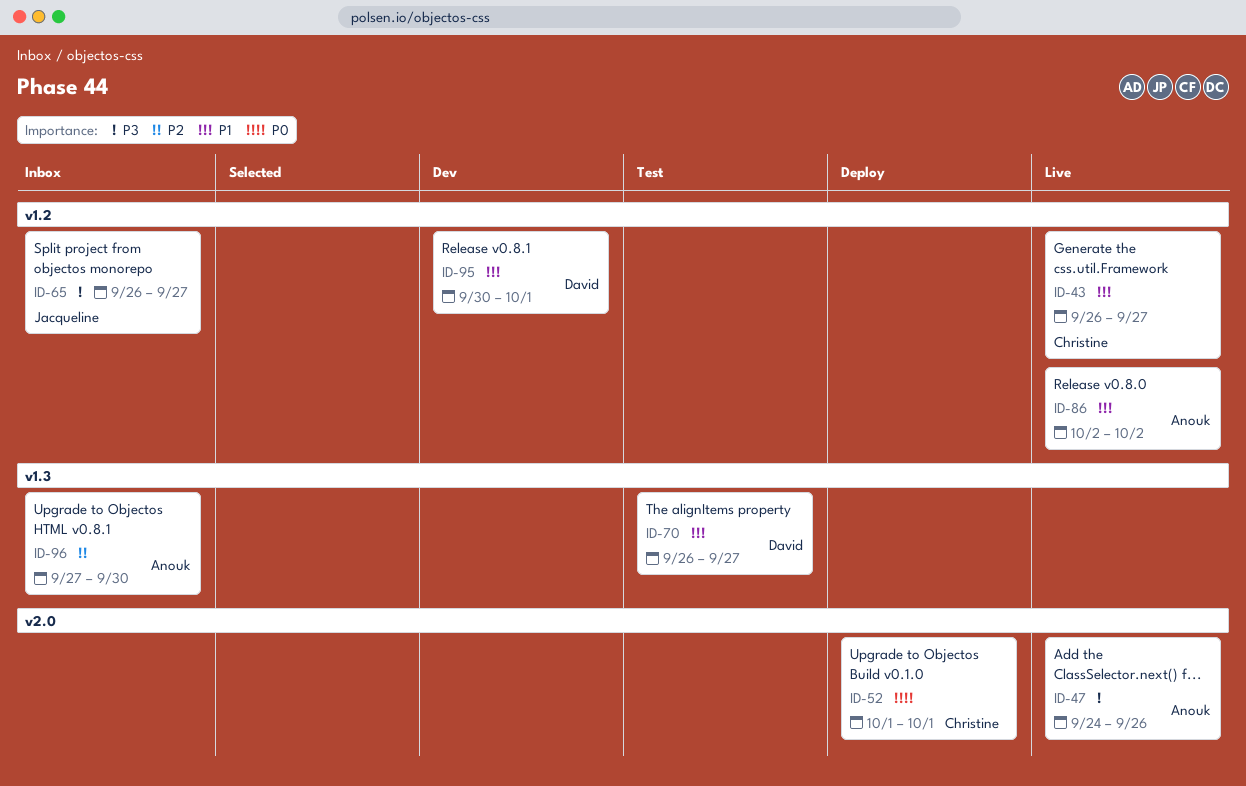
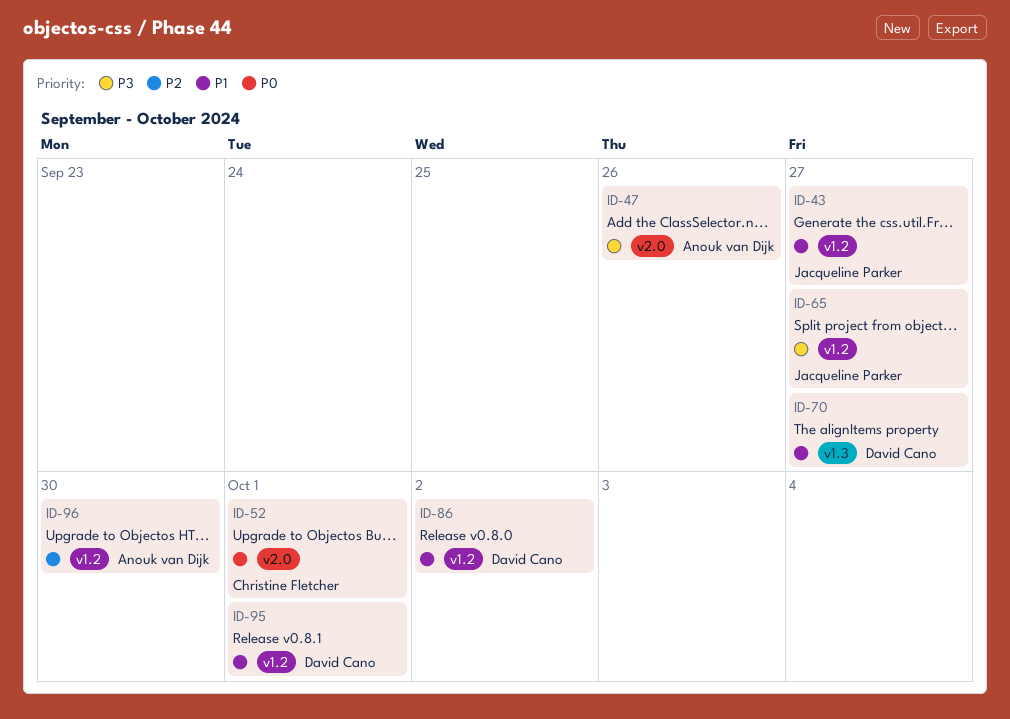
ID-43, owner: Christine Fletcher -> Jacqueline Parker
ID-86, owner: Anouk van Dijk -> David Cano
ID-96, label: v1.3 -> v1.2

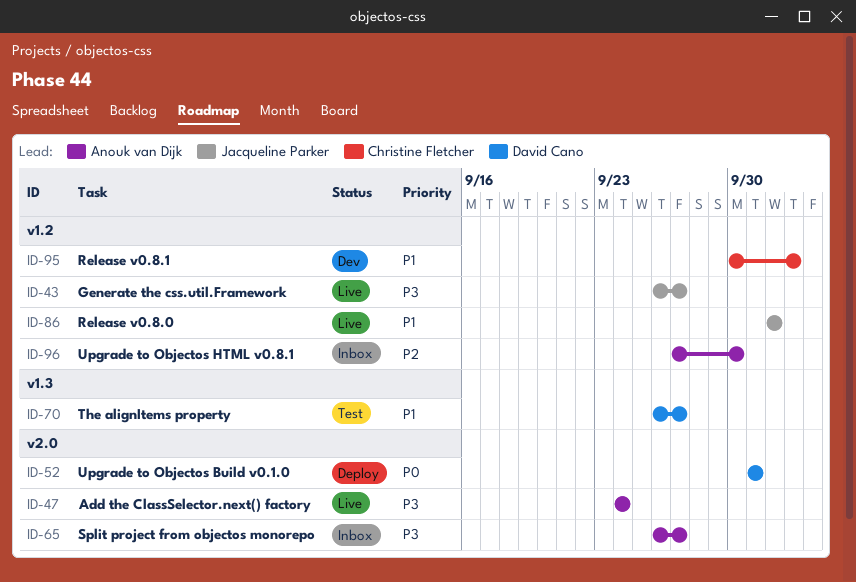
ID-43, priority: P1 -> P3
ID-47, due: Sep 26 -> Sep 24
ID-52, owner: Christine Fletcher -> David Cano
ID-65, owner: Jacqueline Parker -> Anouk van Dijk
ID-65, label: v1.2 -> v2.0
ID-86, owner: David Cano -> Jacqueline Parker
ID-95, owner: David Cano -> Christine Fletcher
ID-95, due: Oct 1 -> Oct 3

